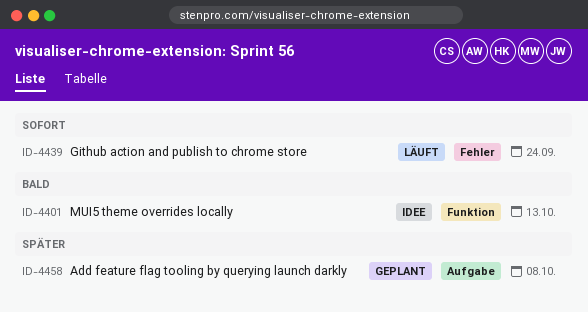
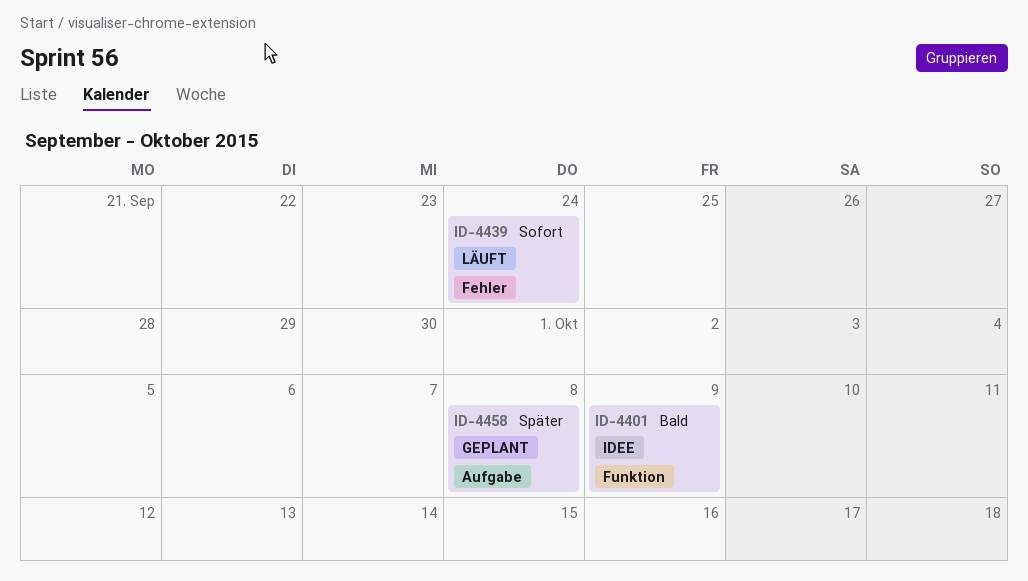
ID-4401, due: Oct 13 -> Oct 9

